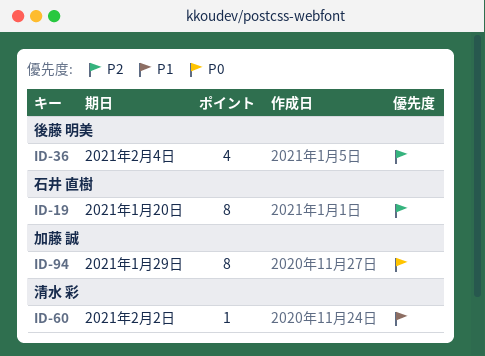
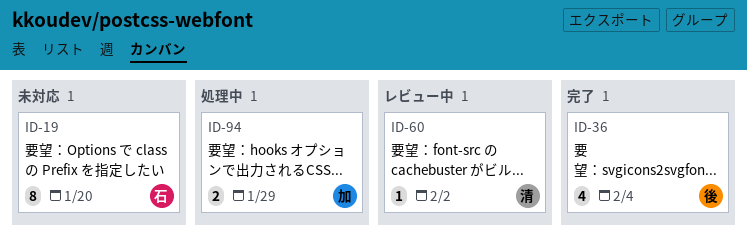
ID-94, estimate: 8 -> 2

